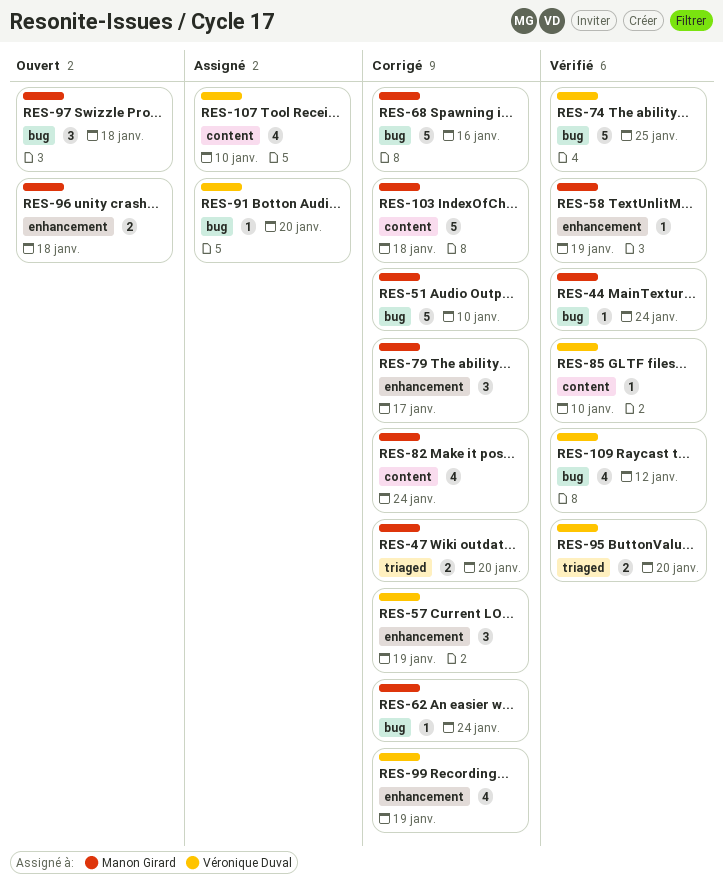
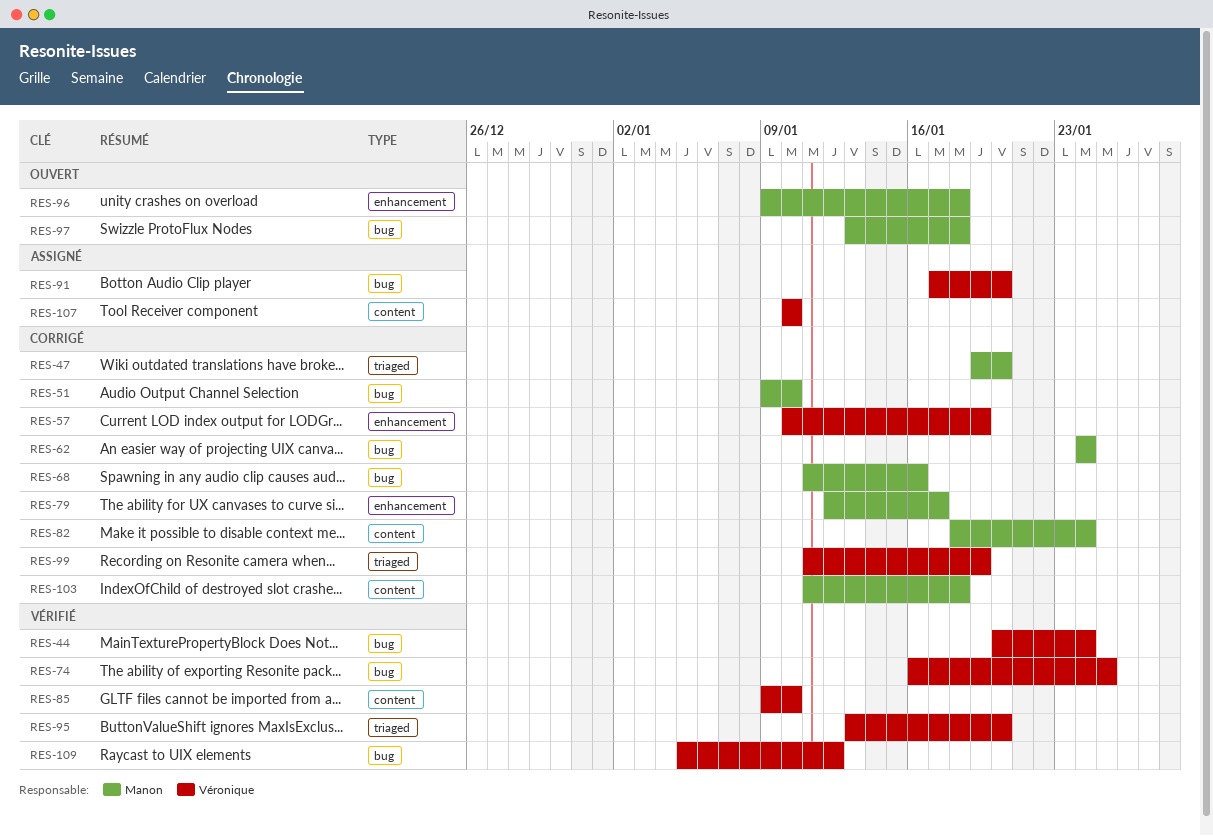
RES-44, owner: Manon Girard -> Véronique Duval
RES-58: present -> none
RES-99, label: enhancement -> triaged

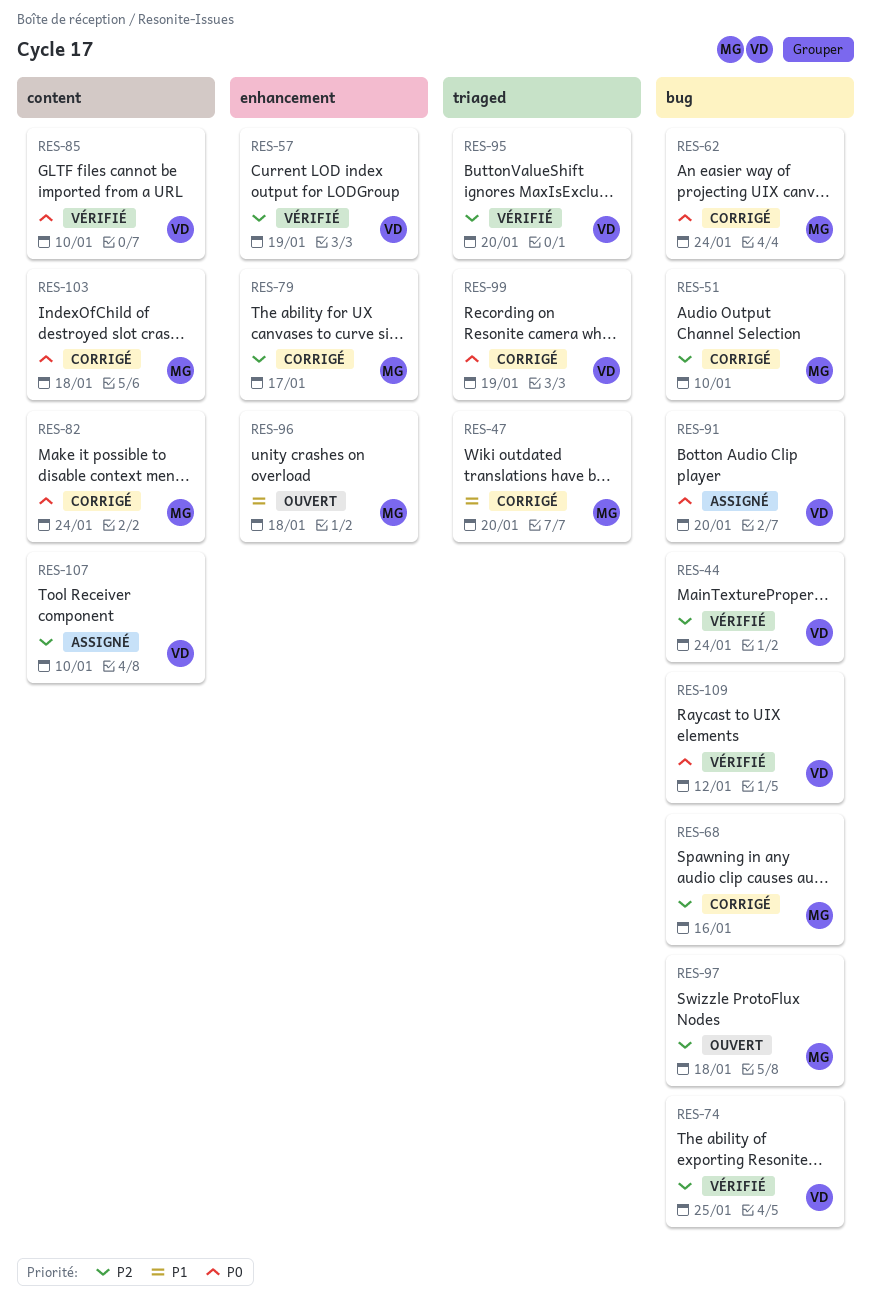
RES-57, status: Corrigé -> Vérifié

